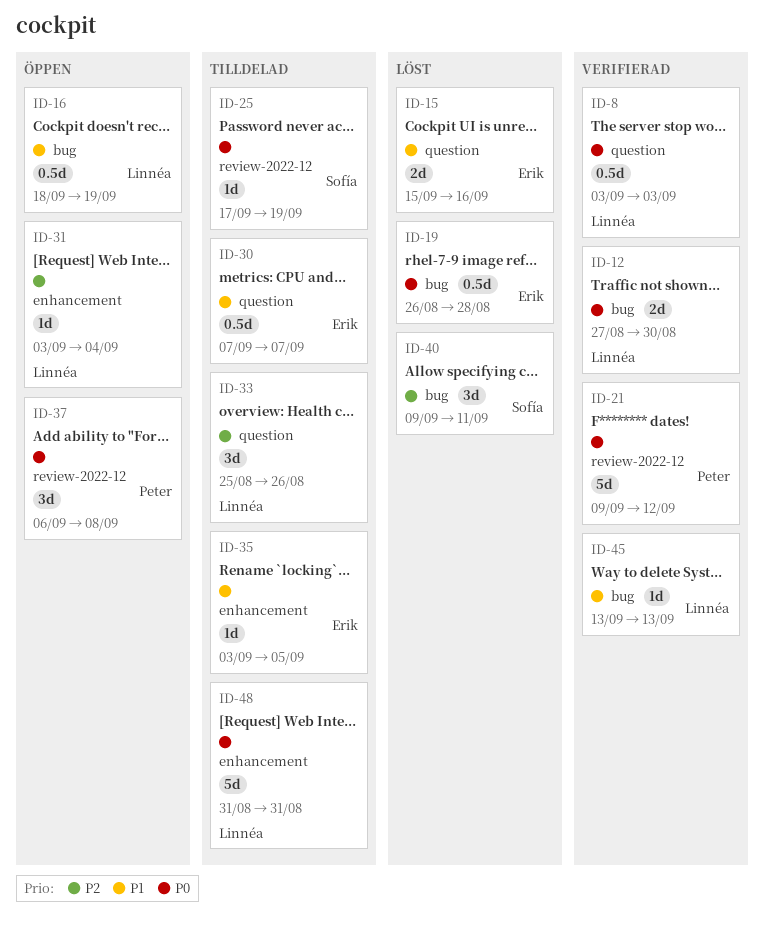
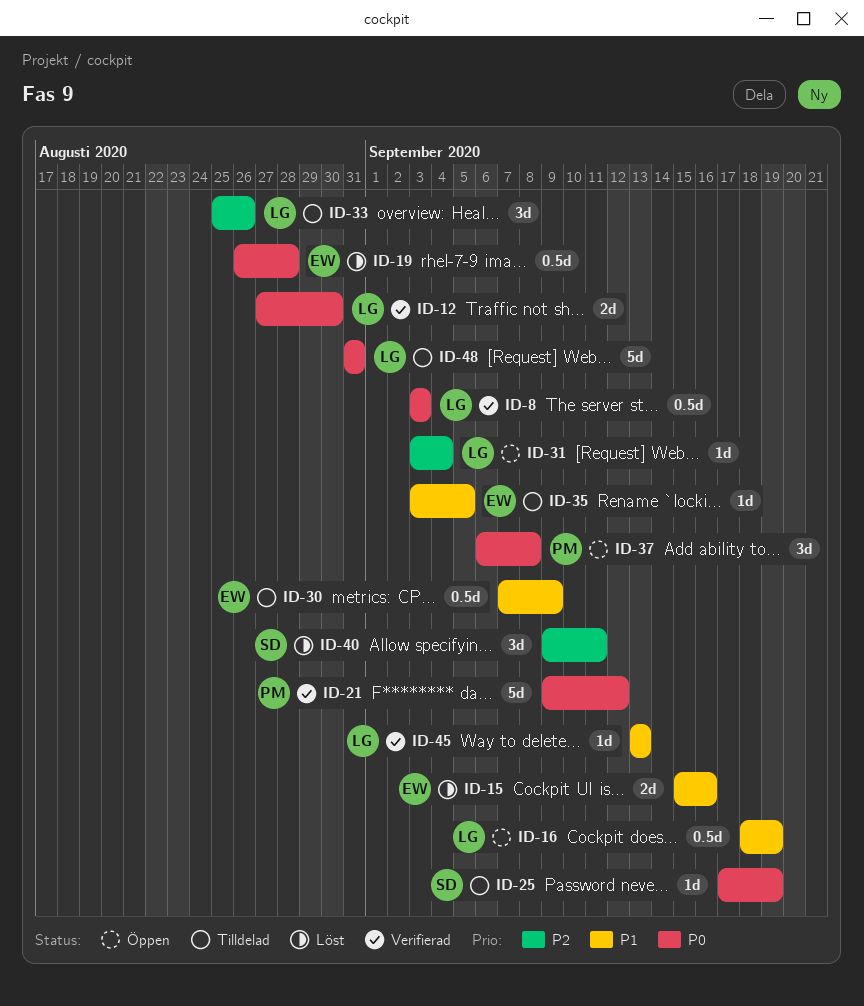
ID-30, due: Sep 7 -> Sep 9

